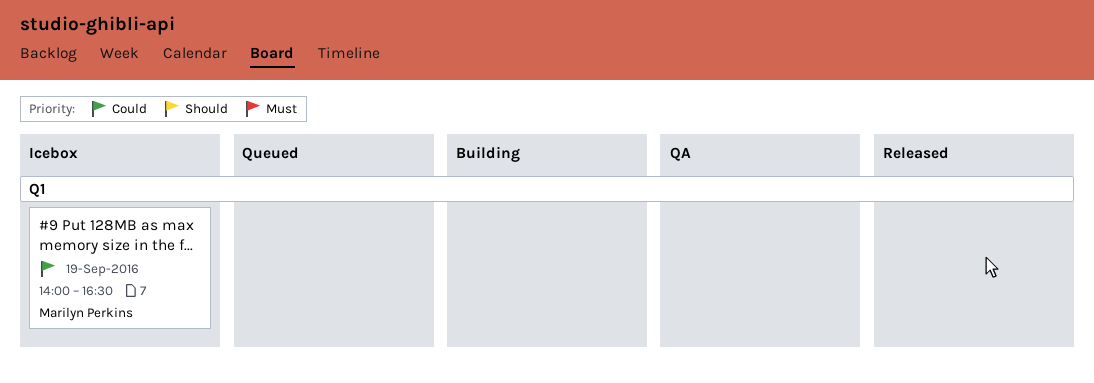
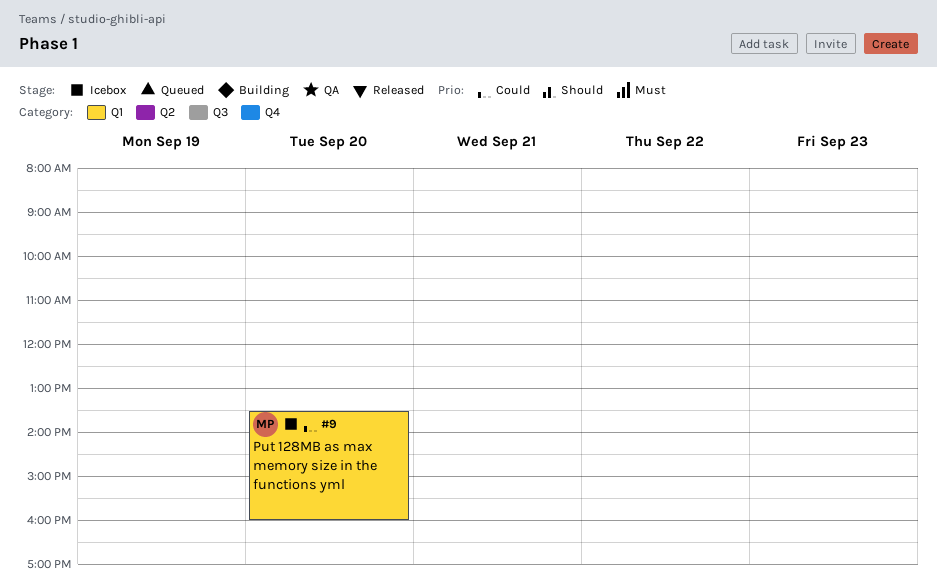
#9, day: Sep 19 -> Sep 20
#9, begins: 14:00 -> 13:30
#9, ends: 16:30 -> 16:00

